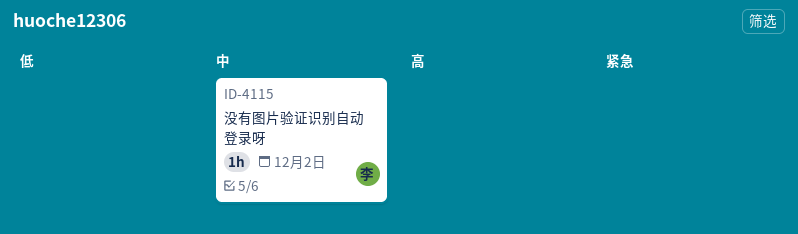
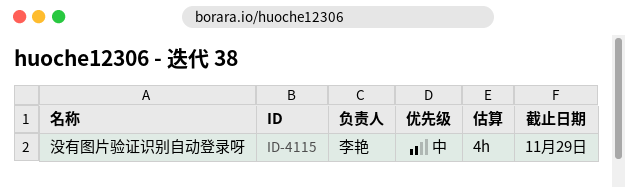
ID-4115, estimate: 1h -> 4h
ID-4115, due: Dec 2 -> Nov 29

